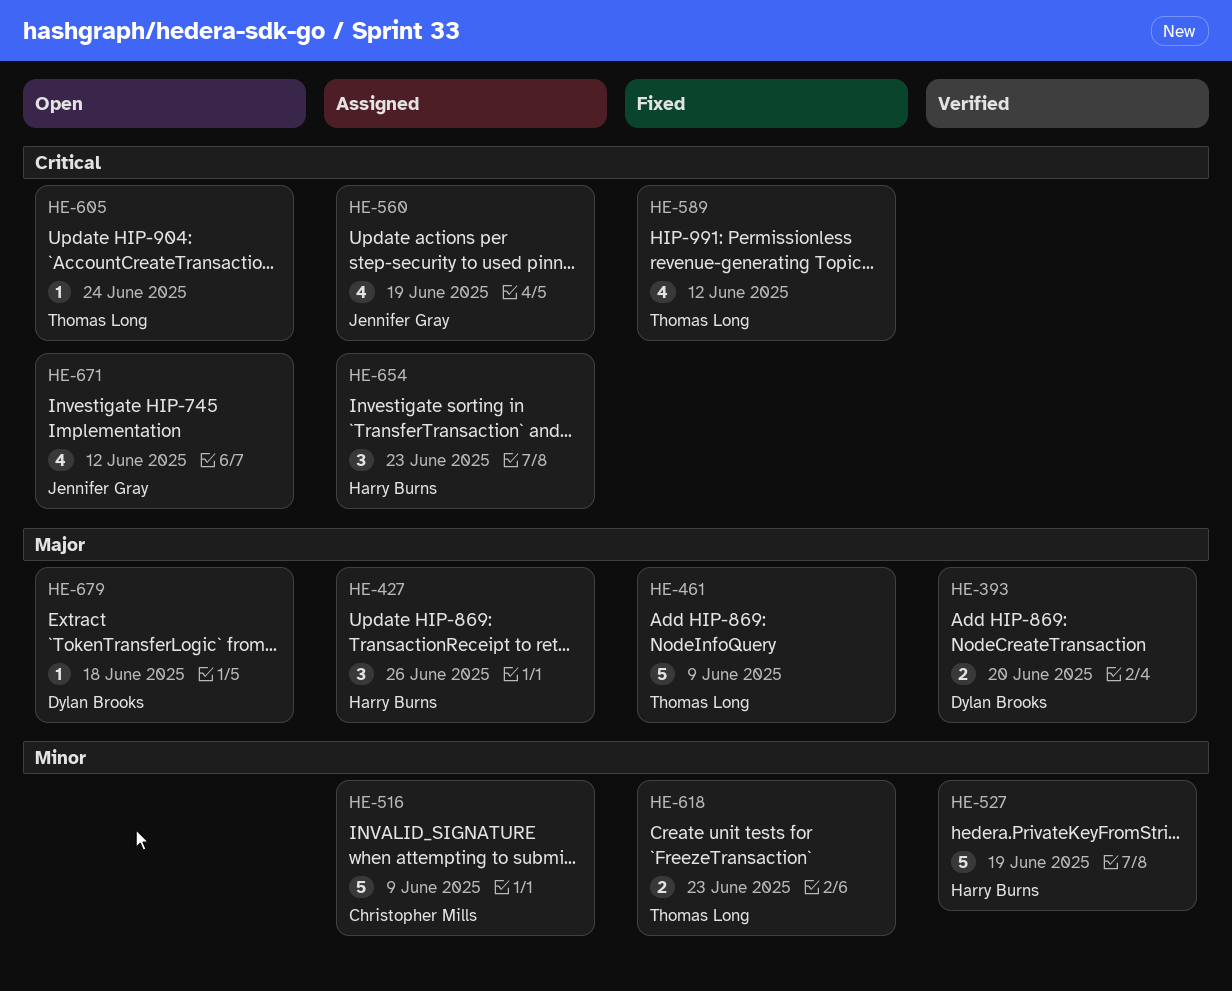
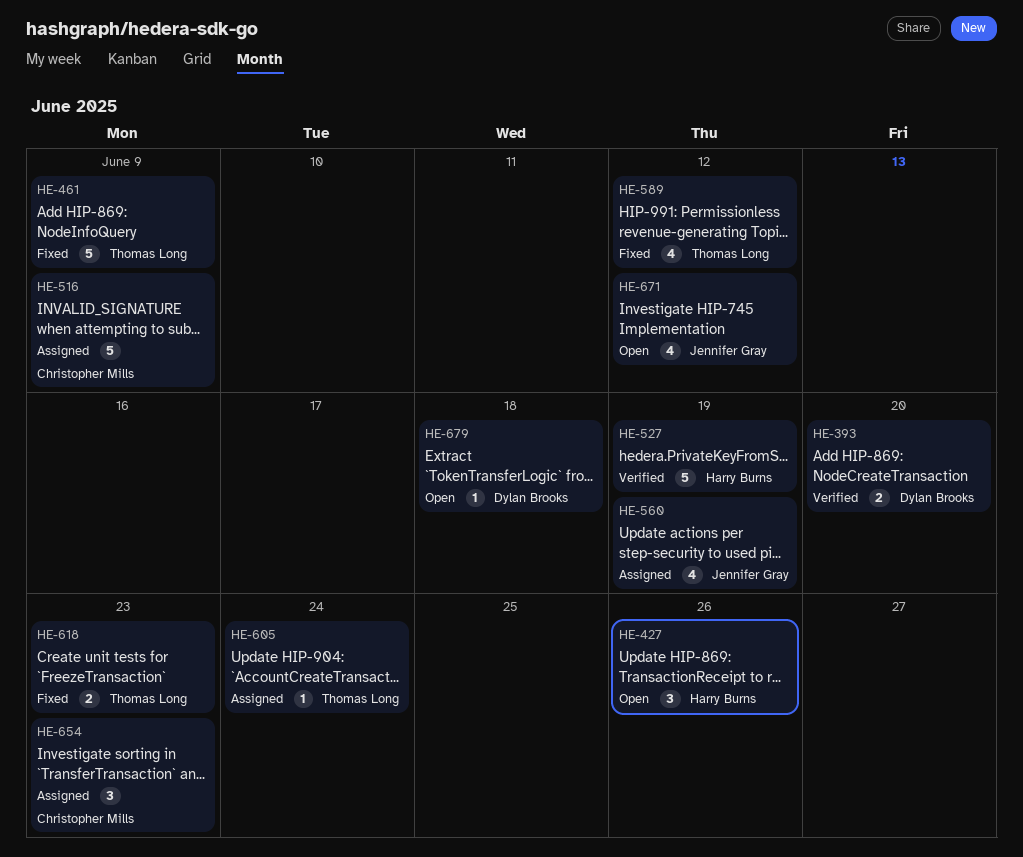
HE-427, status: Assigned -> Open
HE-605, status: Open -> Assigned
HE-654, owner: Harry Burns -> Christopher Mills

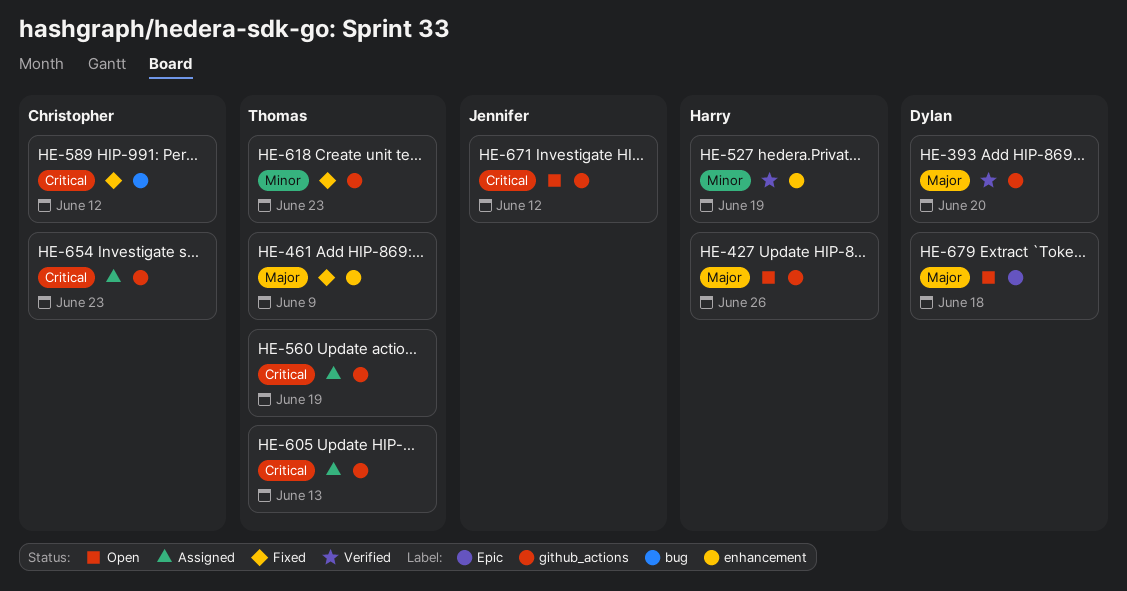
HE-516: present -> none
HE-560, owner: Jennifer Gray -> Thomas Long
HE-589, owner: Thomas Long -> Christopher Mills
HE-605, due: Jun 24 -> Jun 13

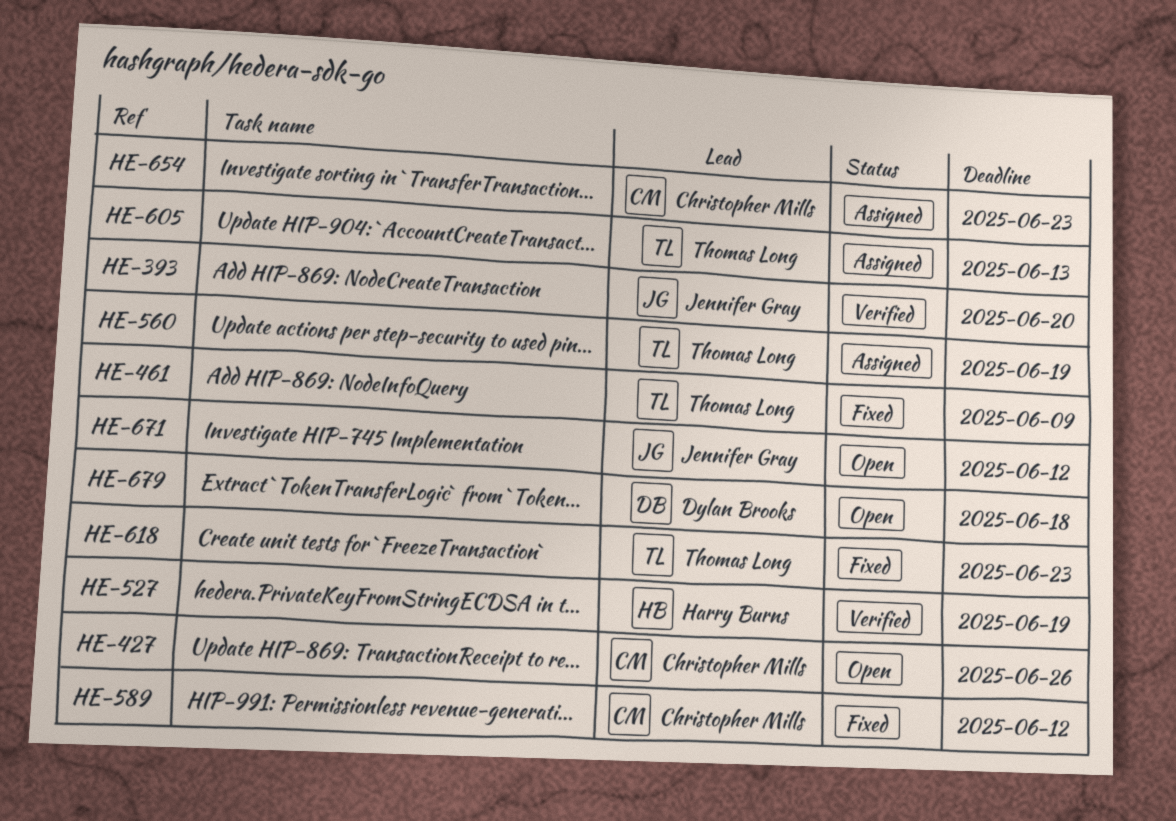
HE-393, owner: Dylan Brooks -> Jennifer Gray
HE-427, owner: Harry Burns -> Christopher Mills

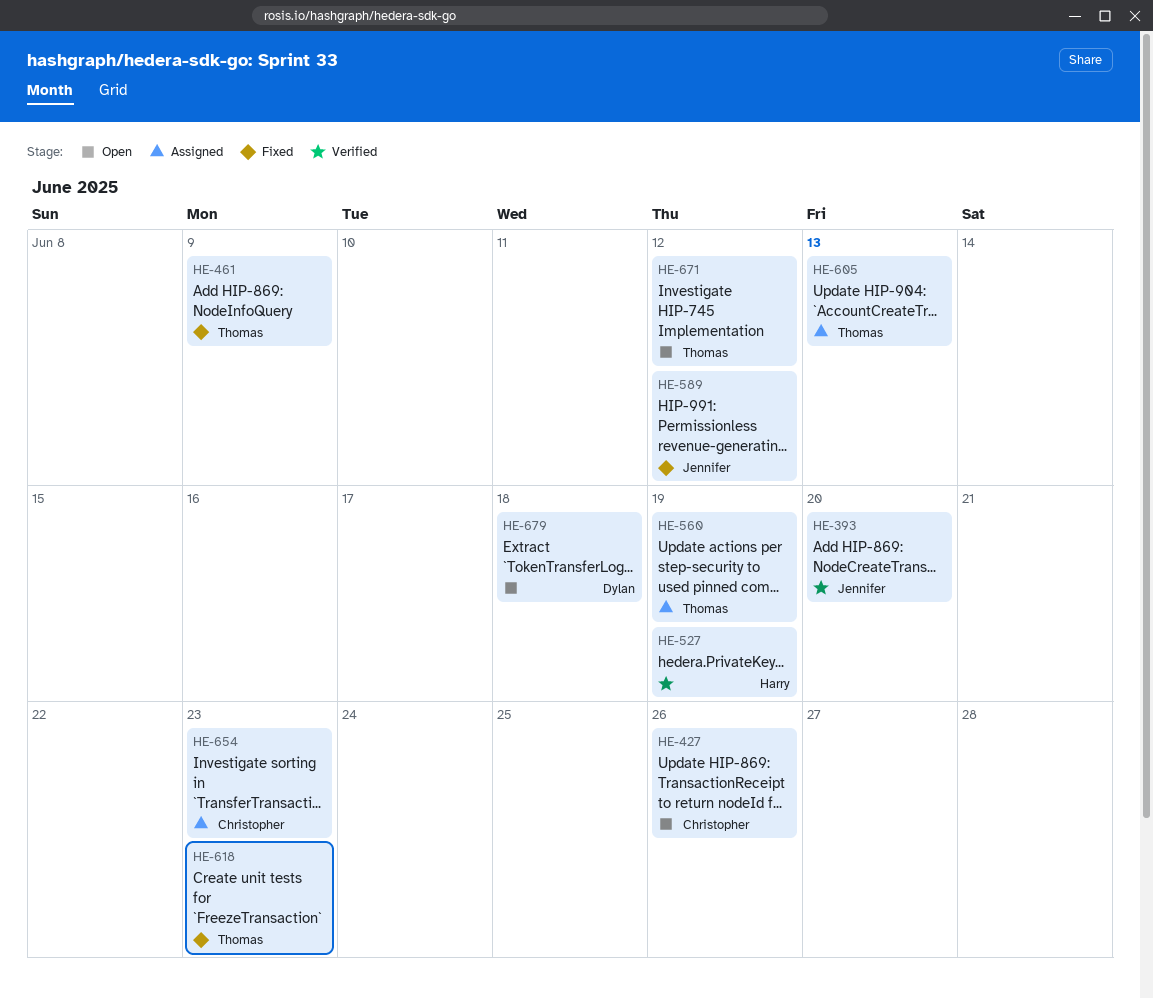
HE-589, owner: Christopher Mills -> Jennifer Gray
HE-671, owner: Jennifer Gray -> Thomas Long

